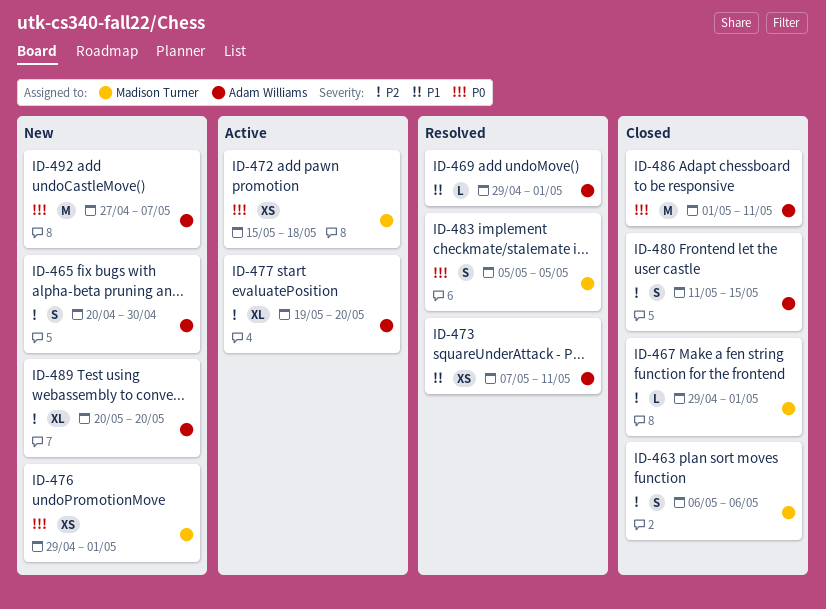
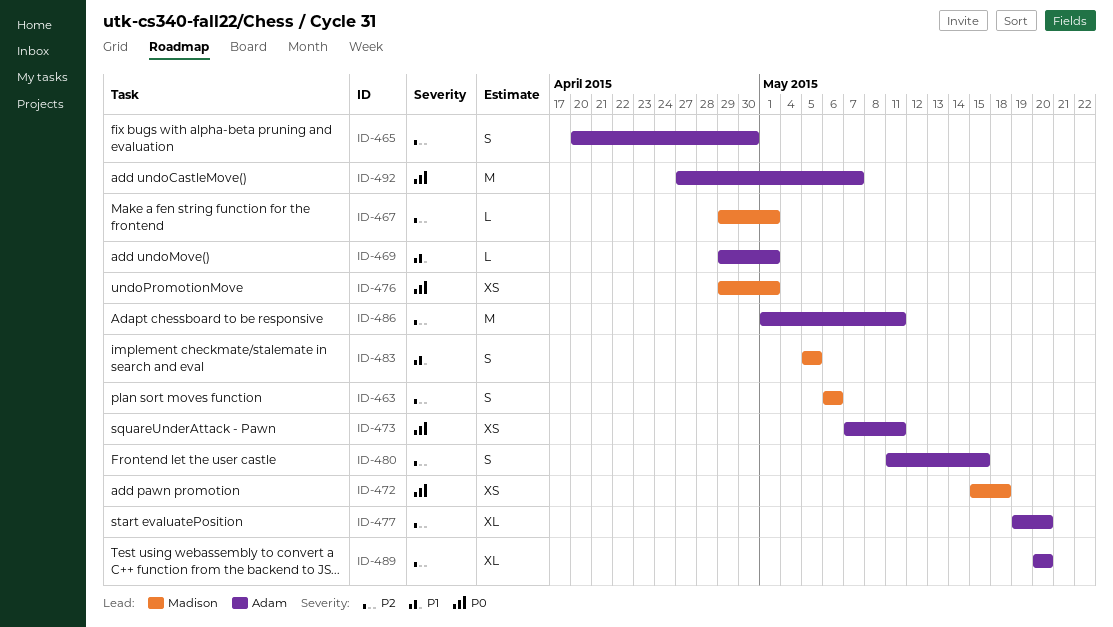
ID-473, priority: P1 -> P0
ID-483, priority: P0 -> P1
ID-486, priority: P0 -> P2

